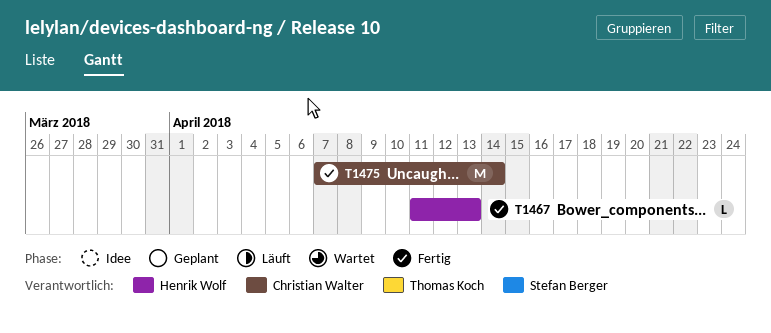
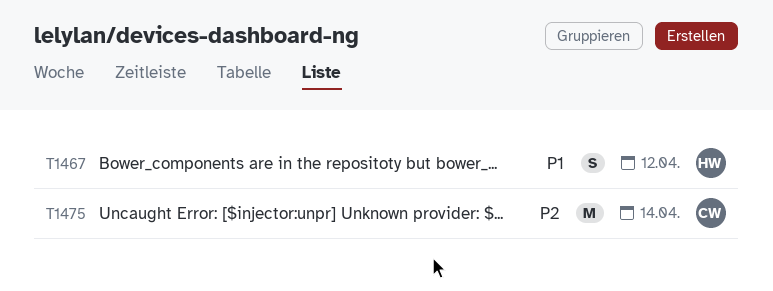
T1467, estimate: L -> S
T1467, due: Apr 13 -> Apr 12

